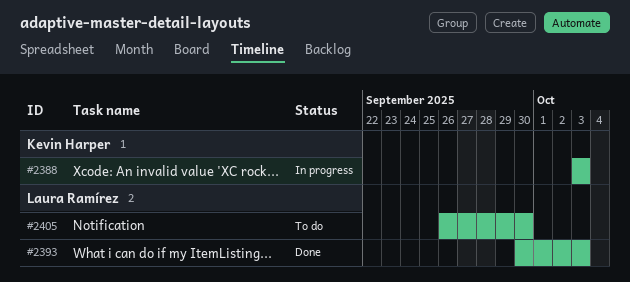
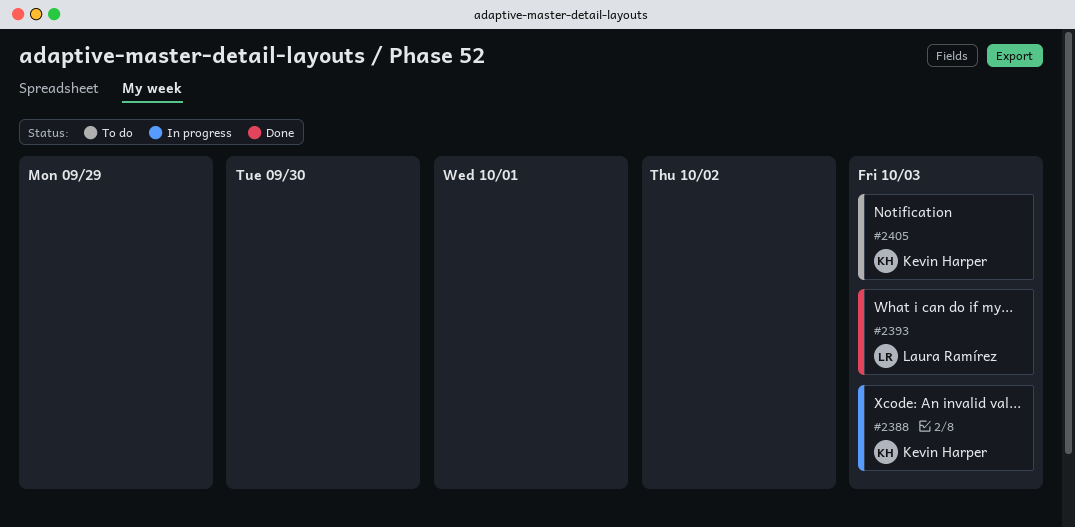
#2405, owner: Laura Ramírez -> Kevin Harper
#2405, due: Sep 30 -> Oct 3

